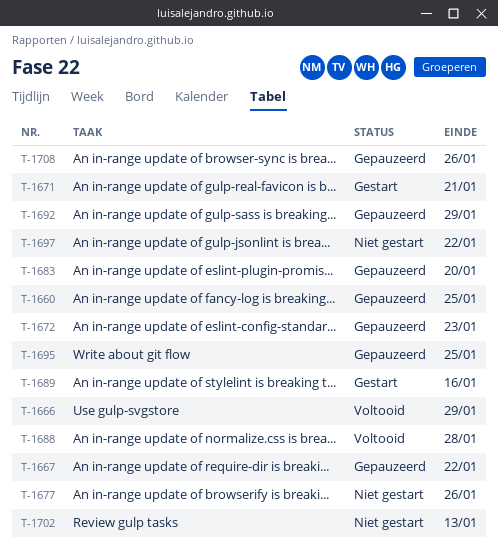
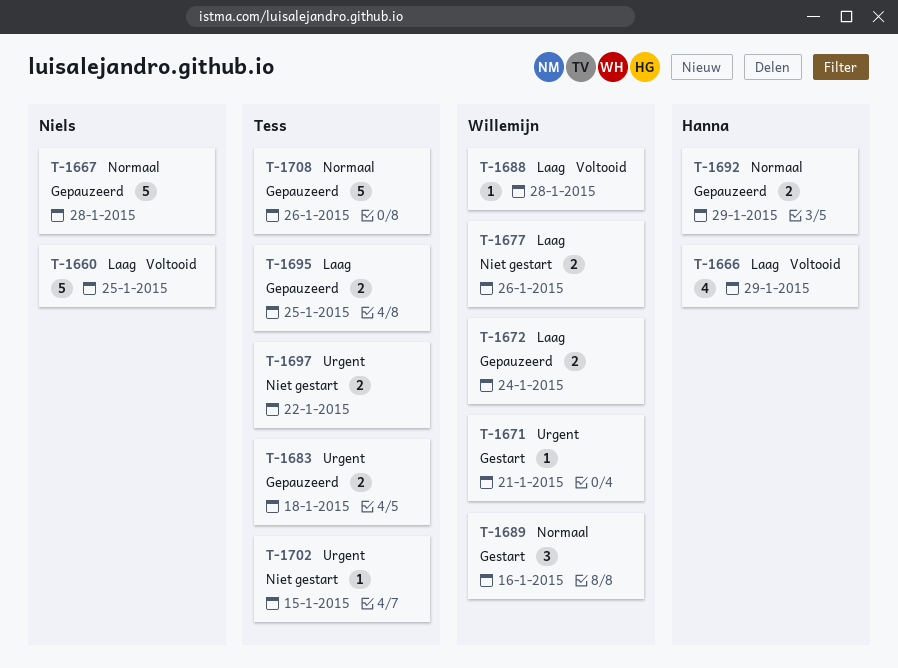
T-1660, status: Gepauzeerd -> Voltooid
T-1667, due: Jan 22 -> Jan 28
T-1672, due: Jan 23 -> Jan 24
T-1683, due: Jan 20 -> Jan 18
T-1702, due: Jan 13 -> Jan 15

